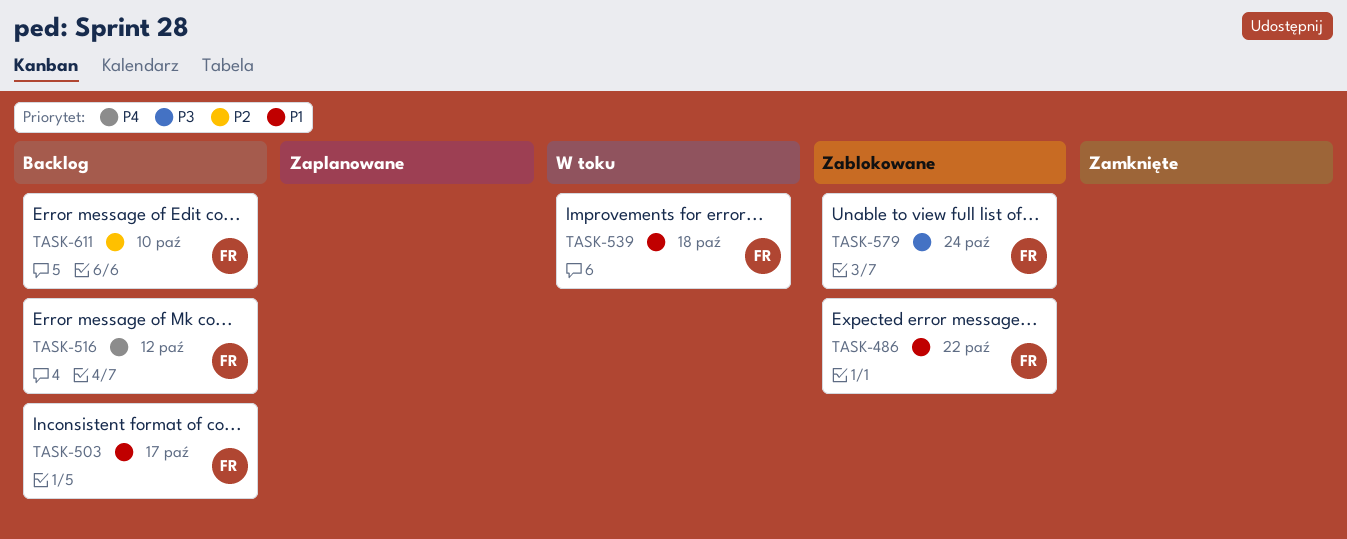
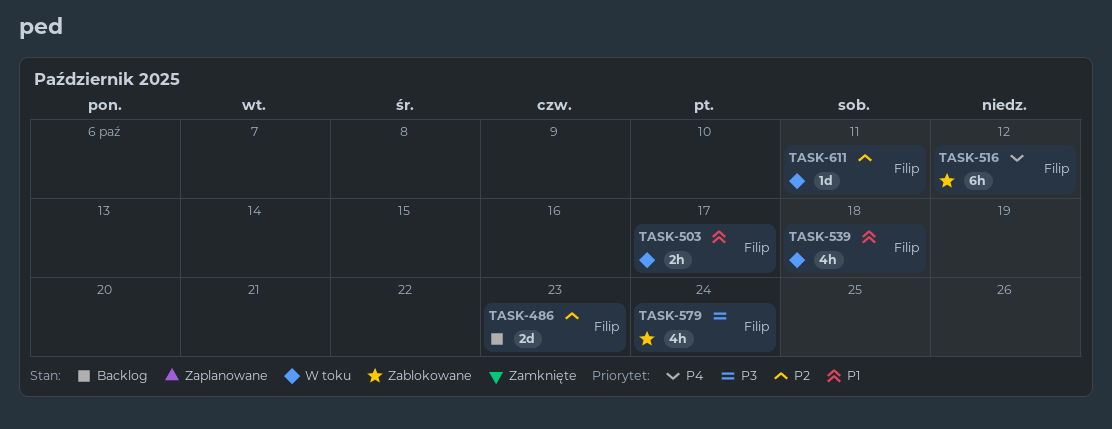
TASK-486, status: Zablokowane -> Backlog
TASK-486, priority: P1 -> P2
TASK-486, due: Oct 22 -> Oct 23
TASK-503, status: Backlog -> W toku
TASK-516, status: Backlog -> Zablokowane
TASK-611, status: Backlog -> W toku
TASK-611, due: Oct 10 -> Oct 11

